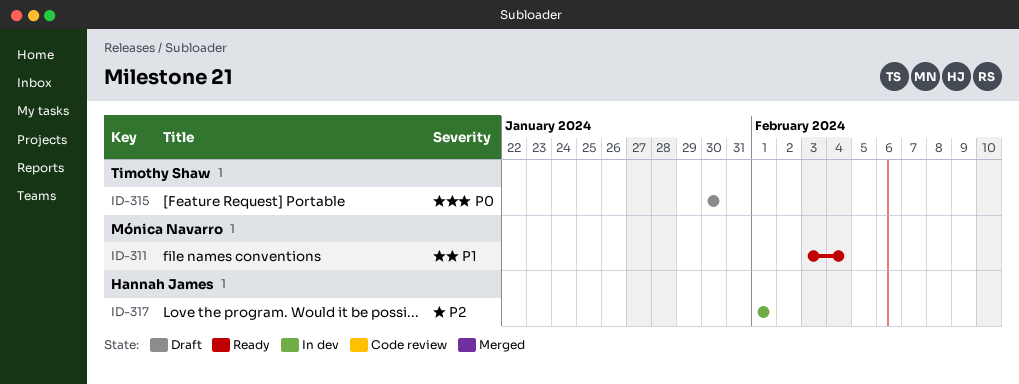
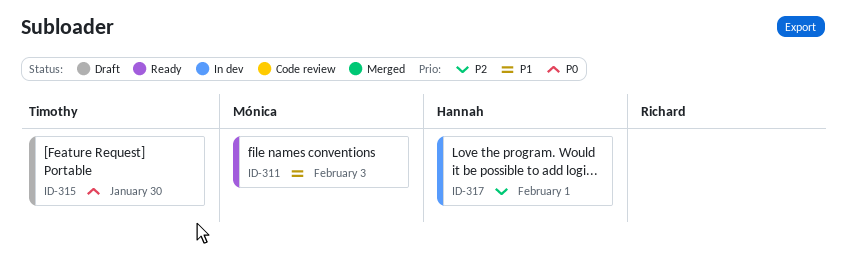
ID-311, due: Feb 4 -> Feb 3

